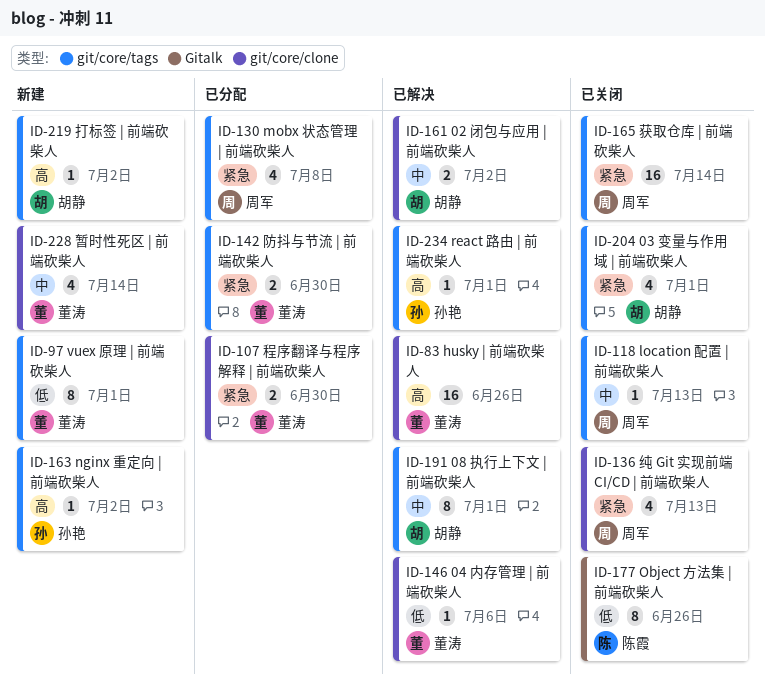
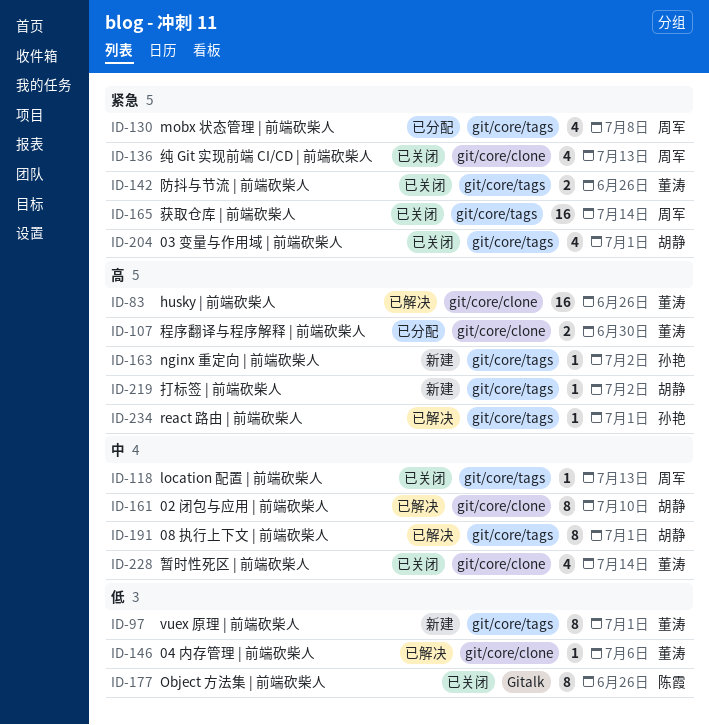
ID-107, priority: 紧急 -> 高
ID-142, status: 已分配 -> 已关闭
ID-142, due: Jun 30 -> Jun 26
ID-161, estimate: 2 -> 8
ID-161, due: Jul 2 -> Jul 10
ID-228, status: 新建 -> 已关闭

